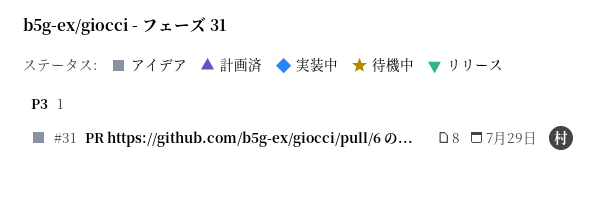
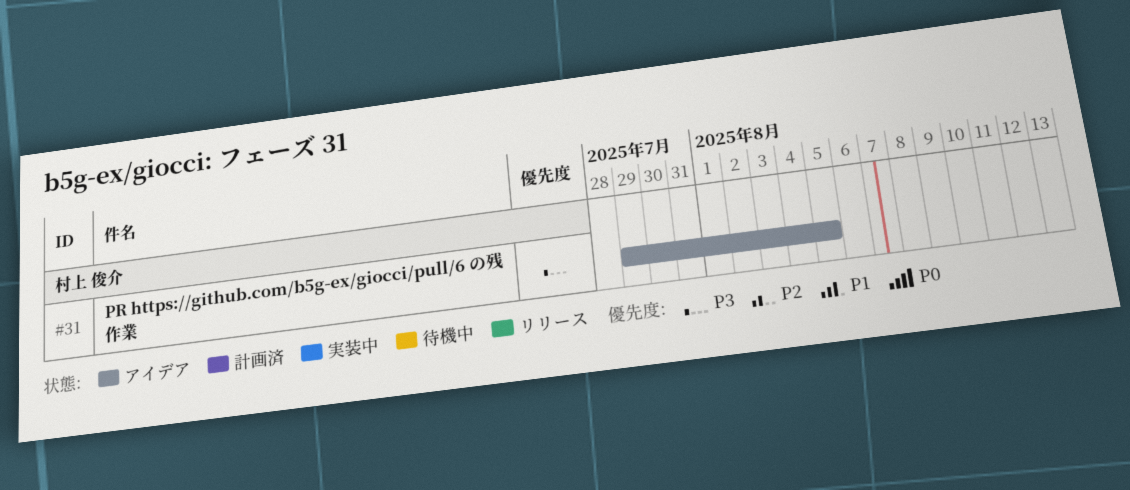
#31, due: Jul 29 -> Aug 5

